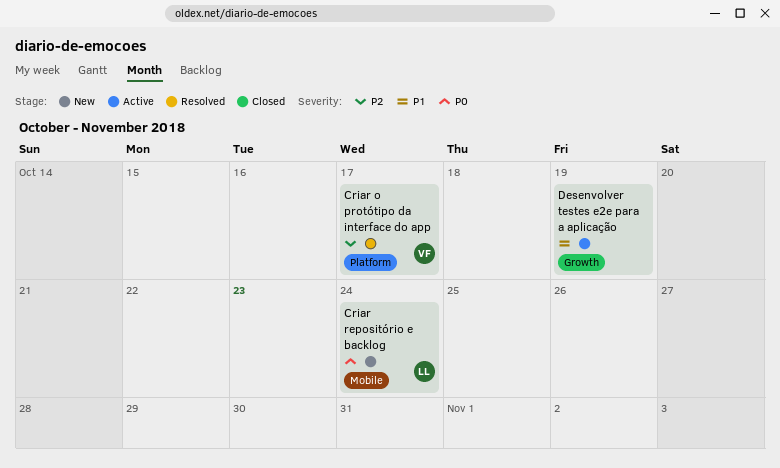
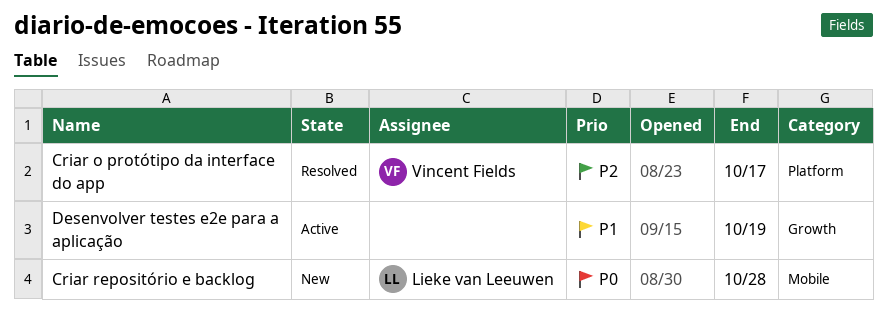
Criar repositório e backlog, due: Oct 24 -> Oct 28

